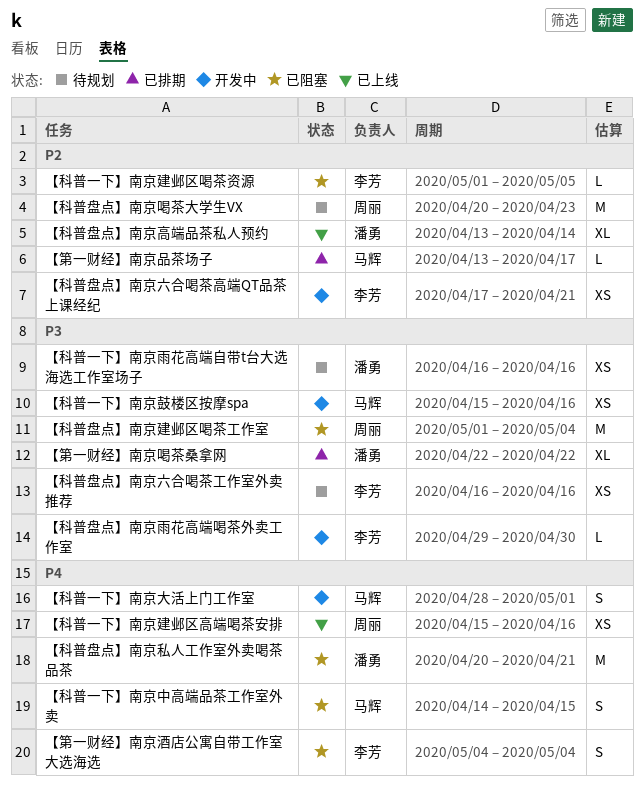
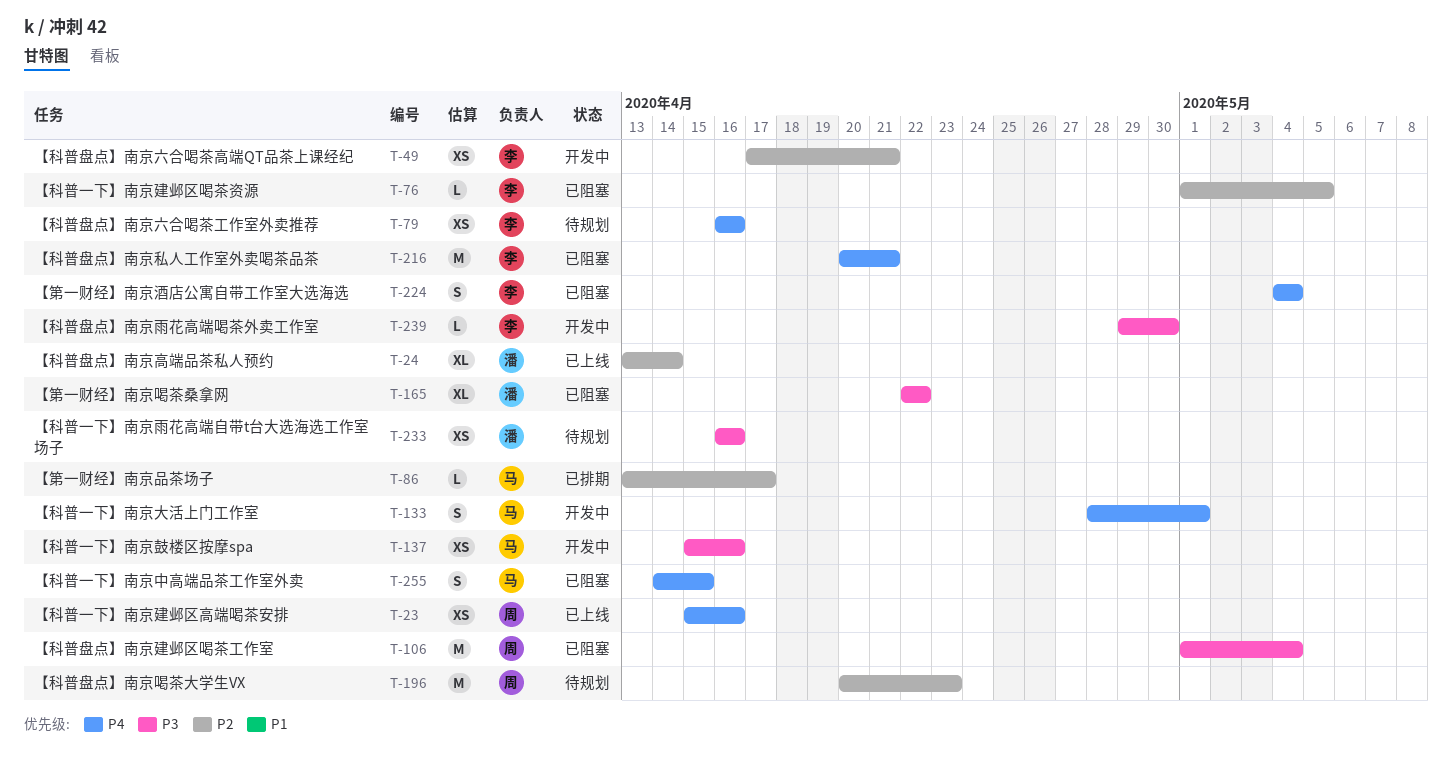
【科普盘点】南京六合喝茶工作室外卖推荐, priority: P3 -> P4
【科普盘点】南京私人工作室外卖喝茶品茶, owner: 潘勇 -> 李芳
【第一财经】南京喝茶桑拿网, status: 已排期 -> 已阻塞

